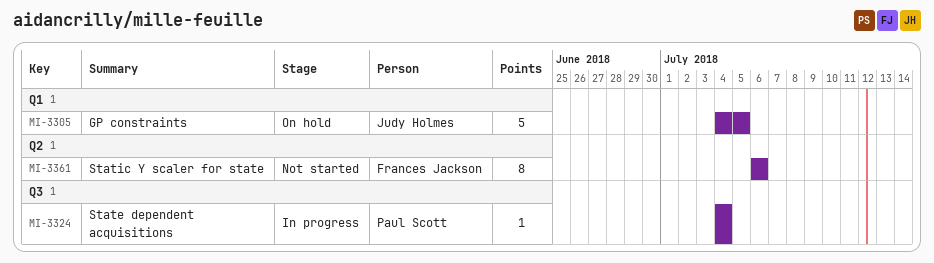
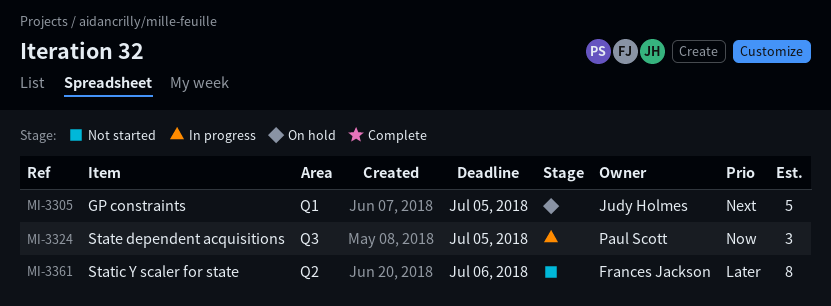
MI-3324, estimate: 1 -> 3
MI-3324, due: Jul 4 -> Jul 5

